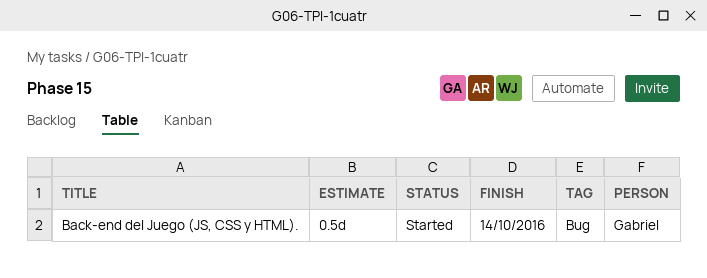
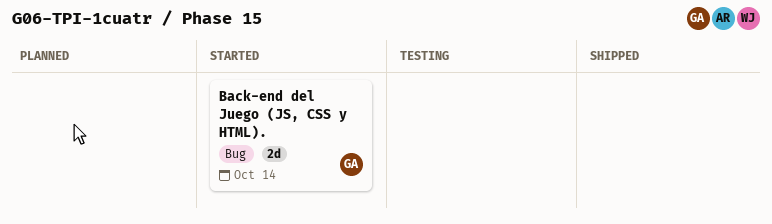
Back-end del Juego (JS, CSS y HTML)., estimate: 0.5d -> 2d

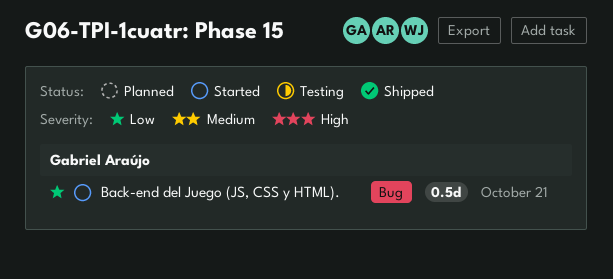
Back-end del Juego (JS, CSS y HTML)., estimate: 2d -> 0.5d
Back-end del Juego (JS, CSS y HTML)., due: Oct 14 -> Oct 21

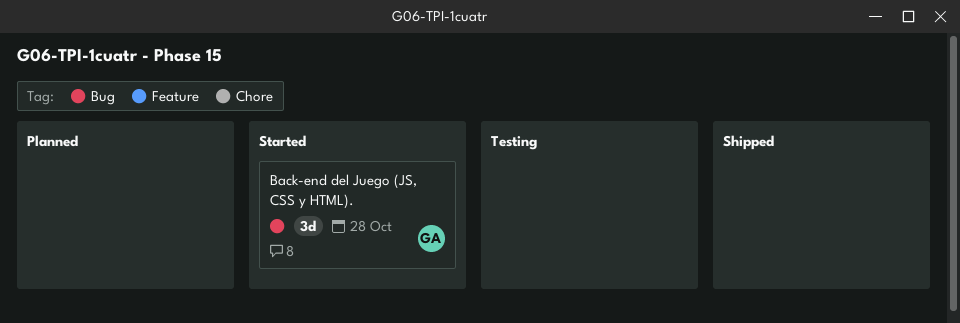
Back-end del Juego (JS, CSS y HTML)., estimate: 0.5d -> 3d
Back-end del Juego (JS, CSS y HTML)., due: Oct 21 -> Oct 28

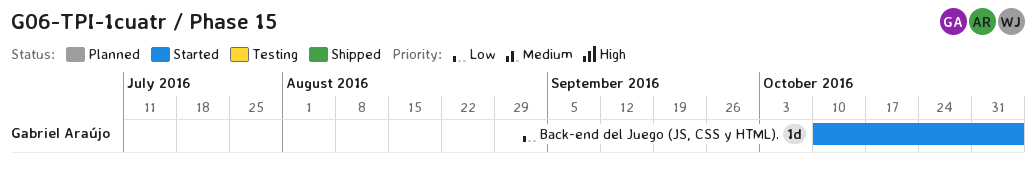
Back-end del Juego (JS, CSS y HTML)., estimate: 3d -> 1d
Back-end del Juego (JS, CSS y HTML)., due: Oct 28 -> Nov 4

